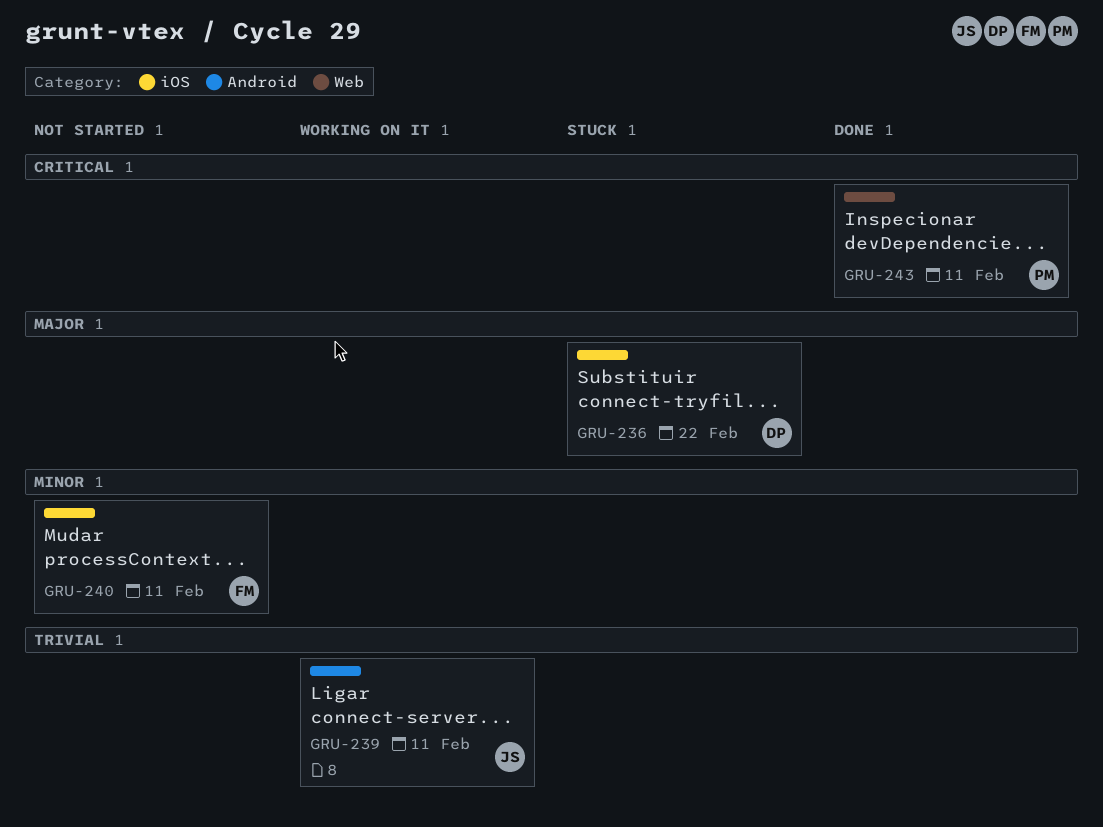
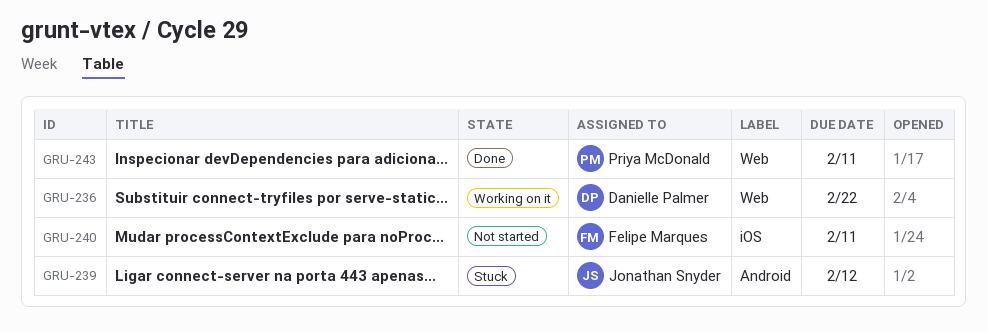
GRU-236, status: Stuck -> Working on it
GRU-236, label: iOS -> Web
GRU-239, status: Working on it -> Stuck
GRU-239, due: Feb 11 -> Feb 12

